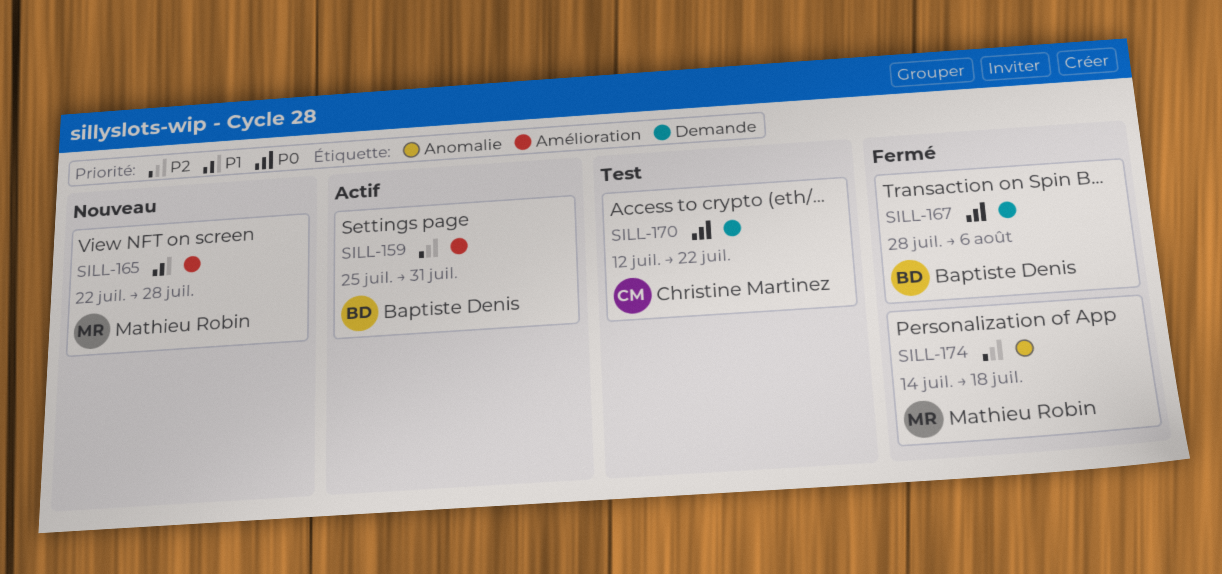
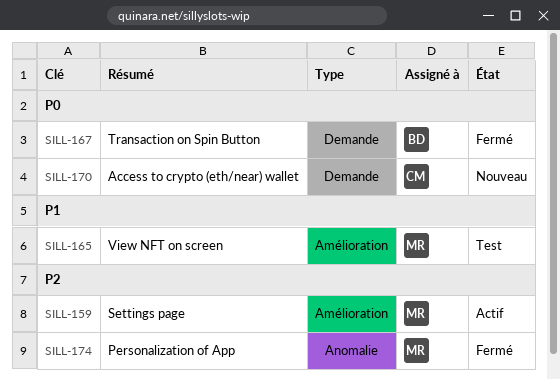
SILL-159, owner: Baptiste Denis -> Mathieu Robin
SILL-165, status: Nouveau -> Test
SILL-170, status: Test -> Nouveau

